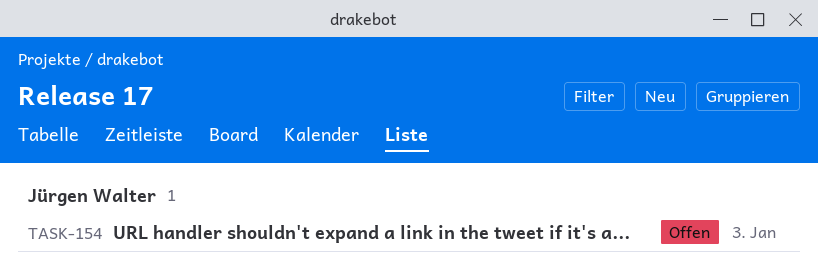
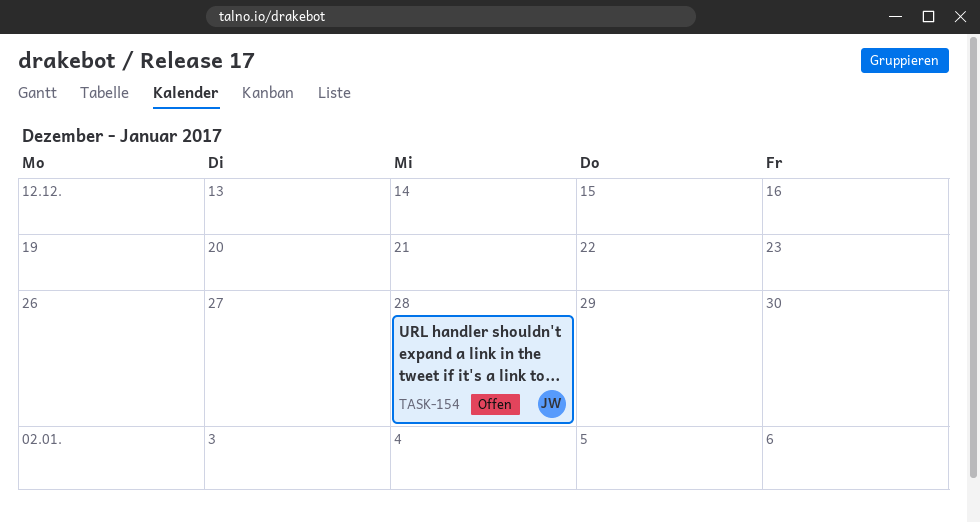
TASK-154, due: Jan 3 -> Dec 28

